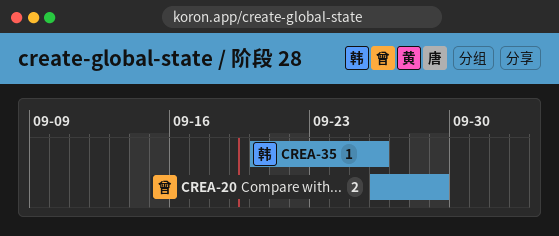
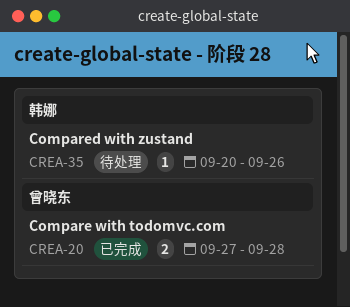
CREA-20, start: Sep 26 -> Sep 27
CREA-20, due: Sep 29 -> Sep 28

